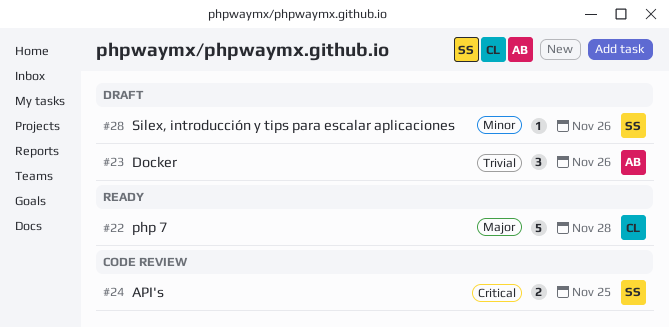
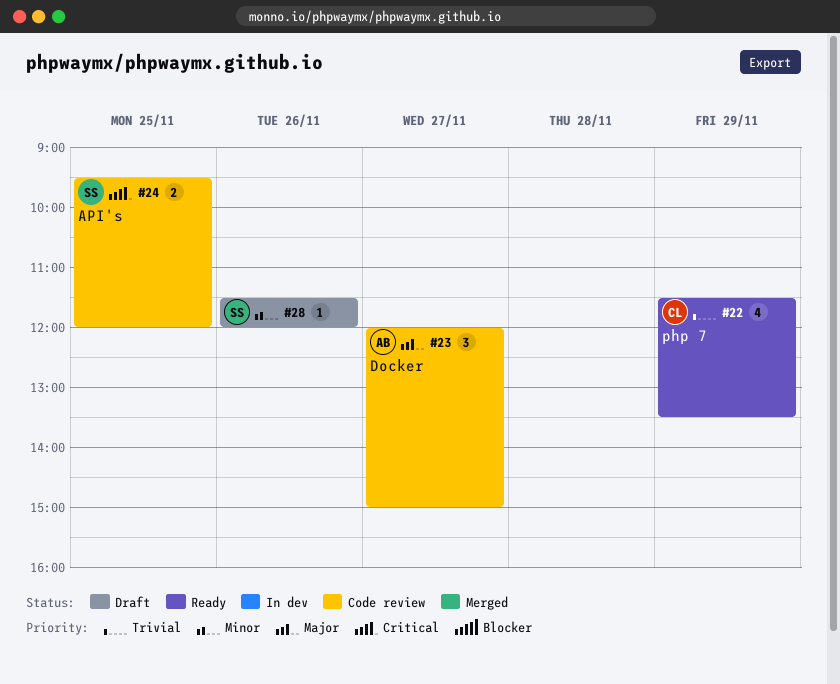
#22, priority: Major -> Trivial
#22, estimate: 5 -> 4
#22, day: Nov 28 -> Nov 29
#23, status: Draft -> Code review
#23, priority: Trivial -> Major
#23, day: Nov 26 -> Nov 27

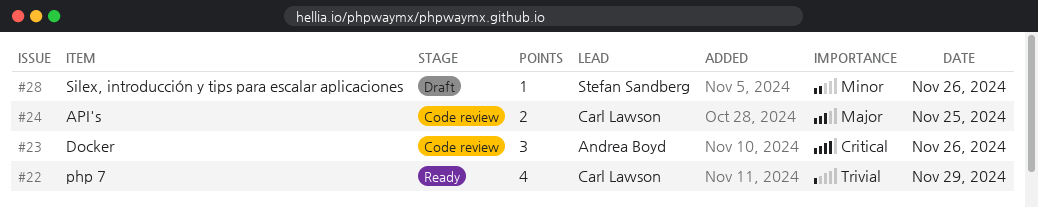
#23, priority: Major -> Critical
#23, day: Nov 27 -> Nov 26
#24, owner: Stefan Sandberg -> Carl Lawson
#24, priority: Critical -> Major

